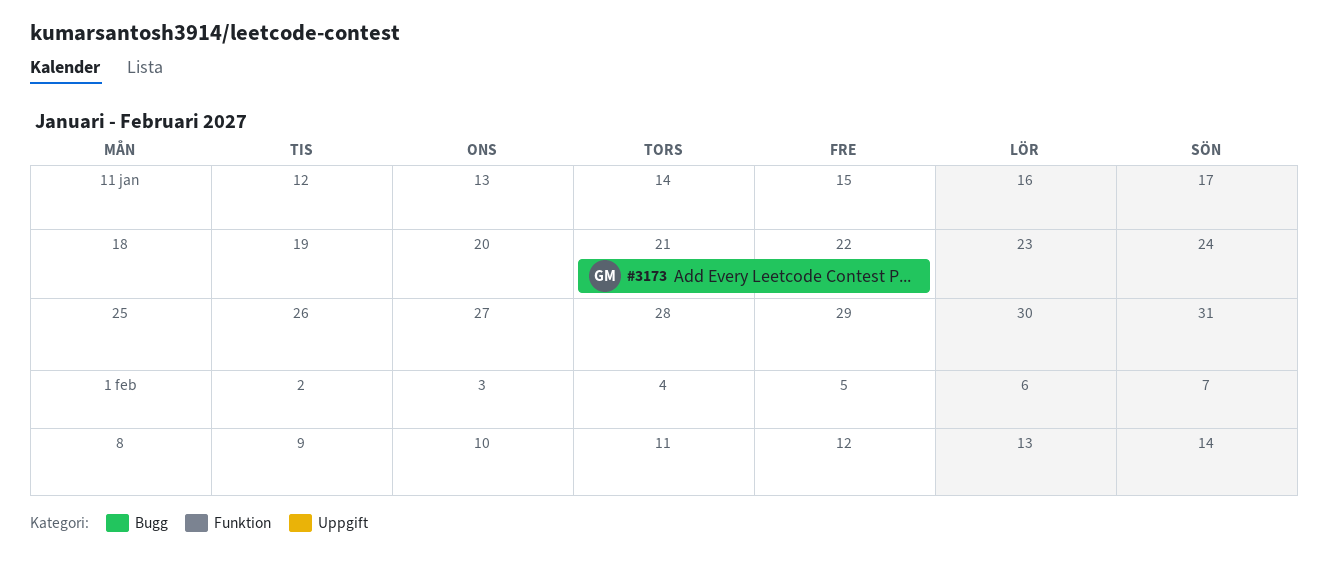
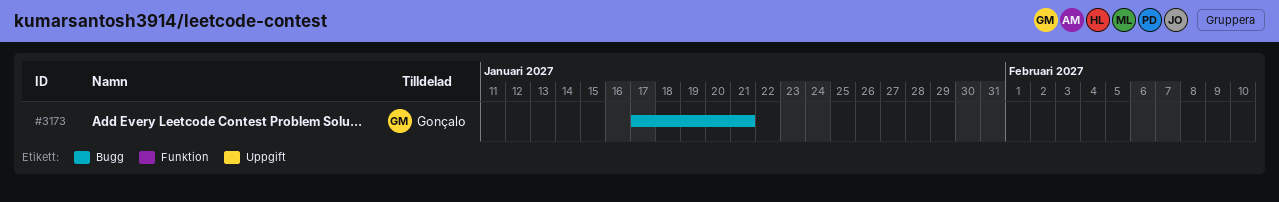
#3173, start: Jan 21 -> Jan 17
#3173, due: Jan 22 -> Jan 21

